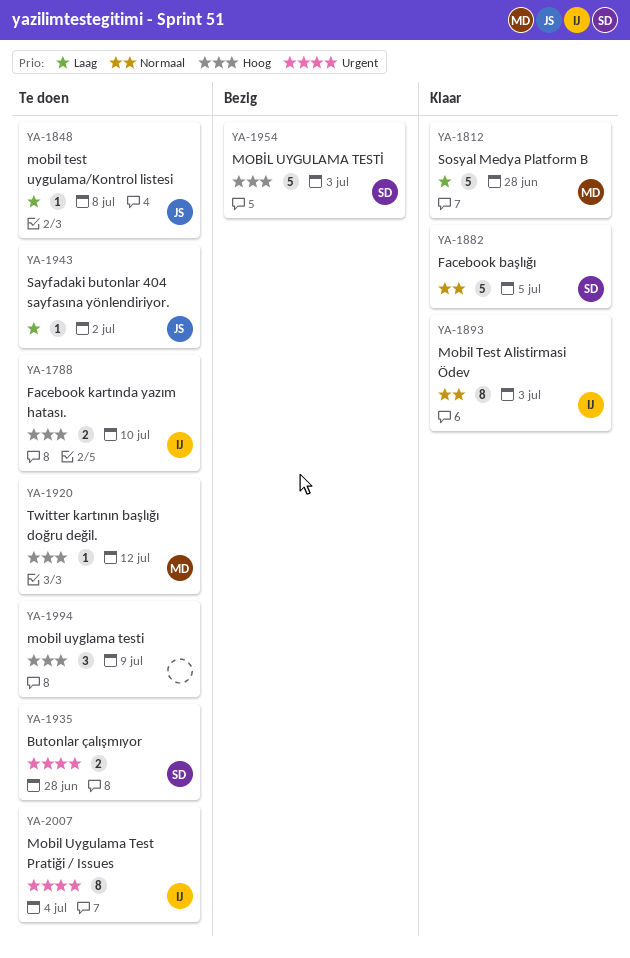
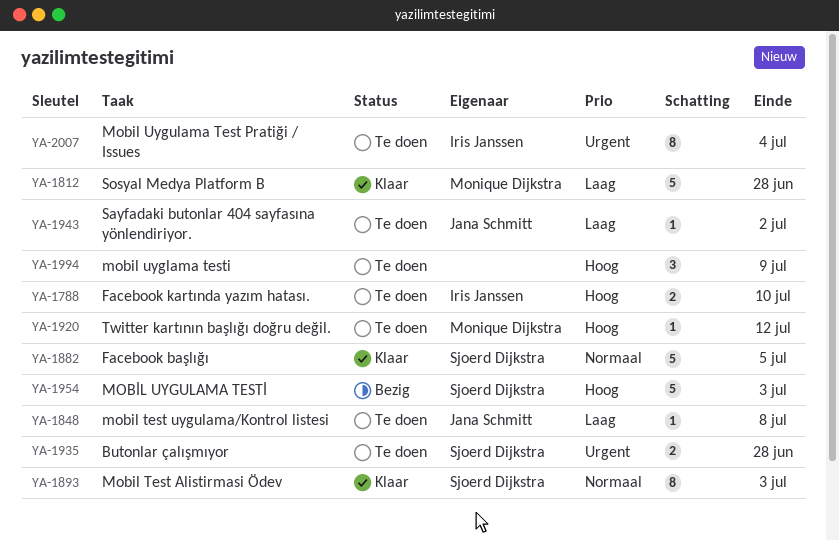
YA-1893, owner: Iris Janssen -> Sjoerd Dijkstra

